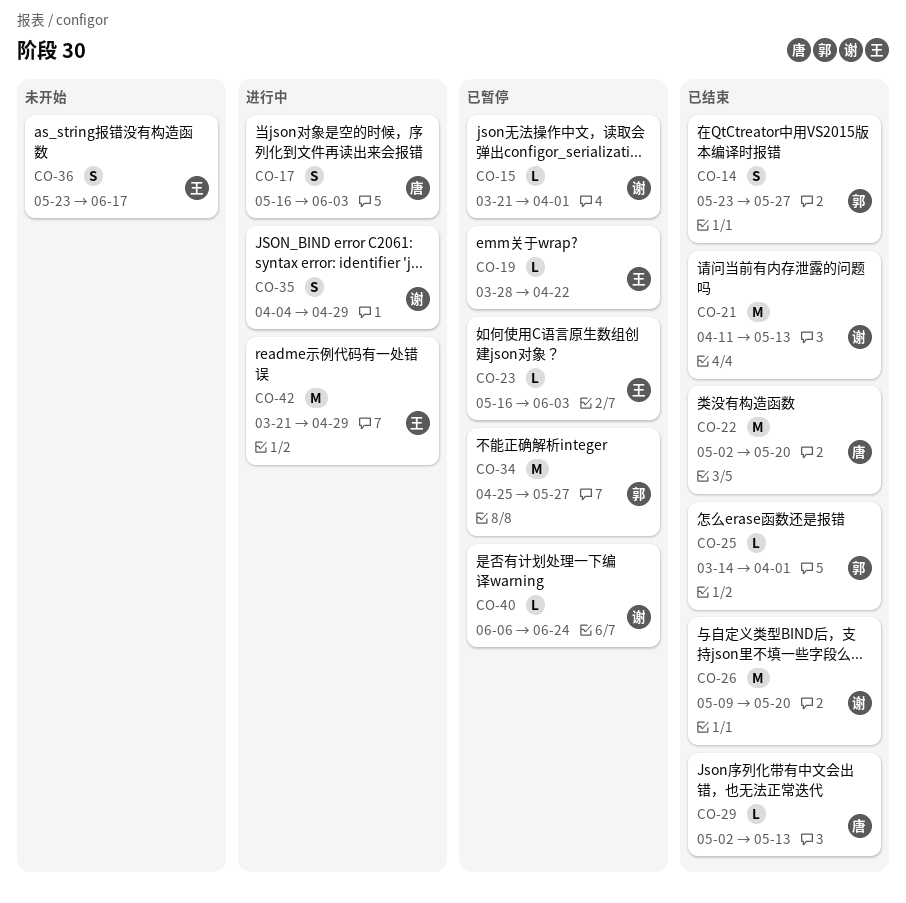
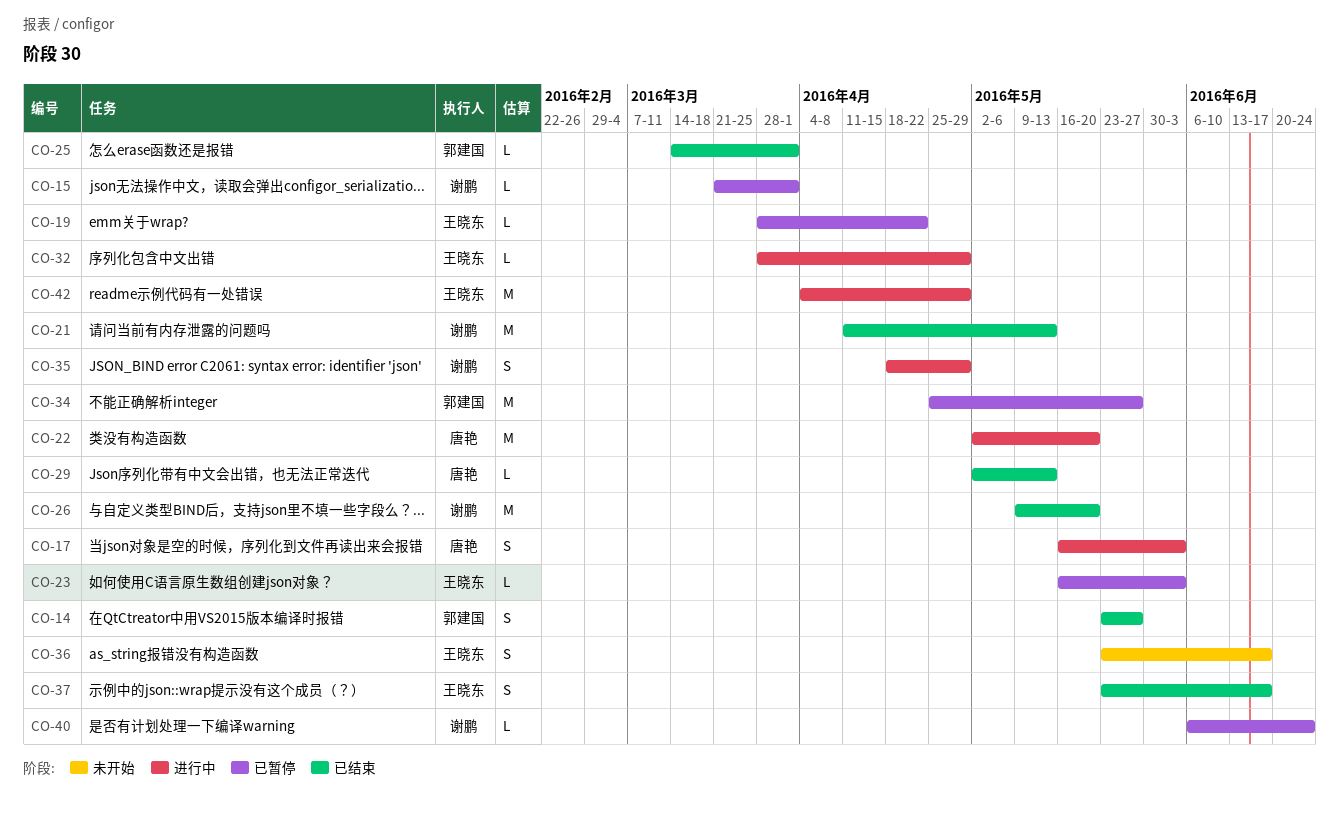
CO-22, status: 已结束 -> 进行中
CO-32: none -> present
CO-35, start: Apr 4 -> Apr 18
CO-37: none -> present
CO-42, start: Mar 21 -> Apr 4

